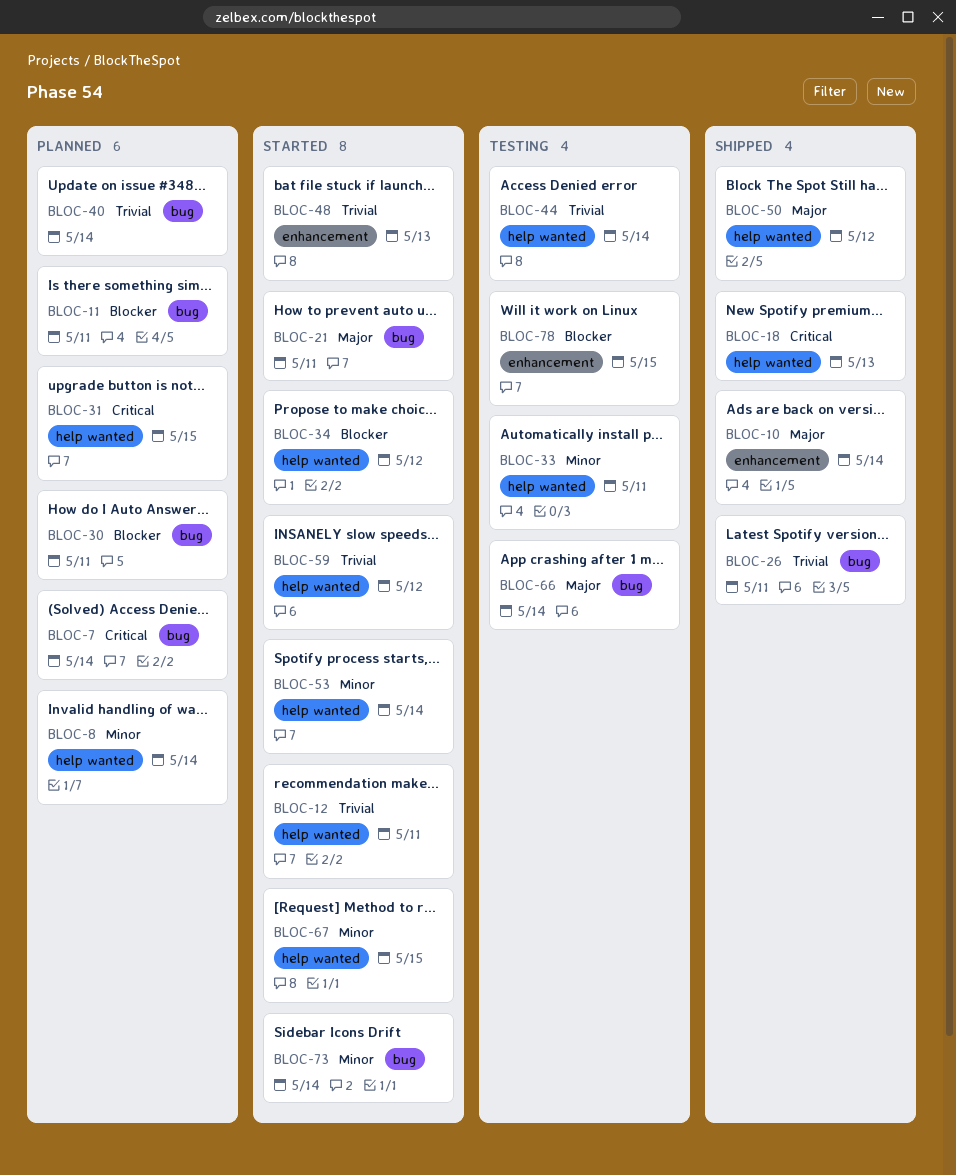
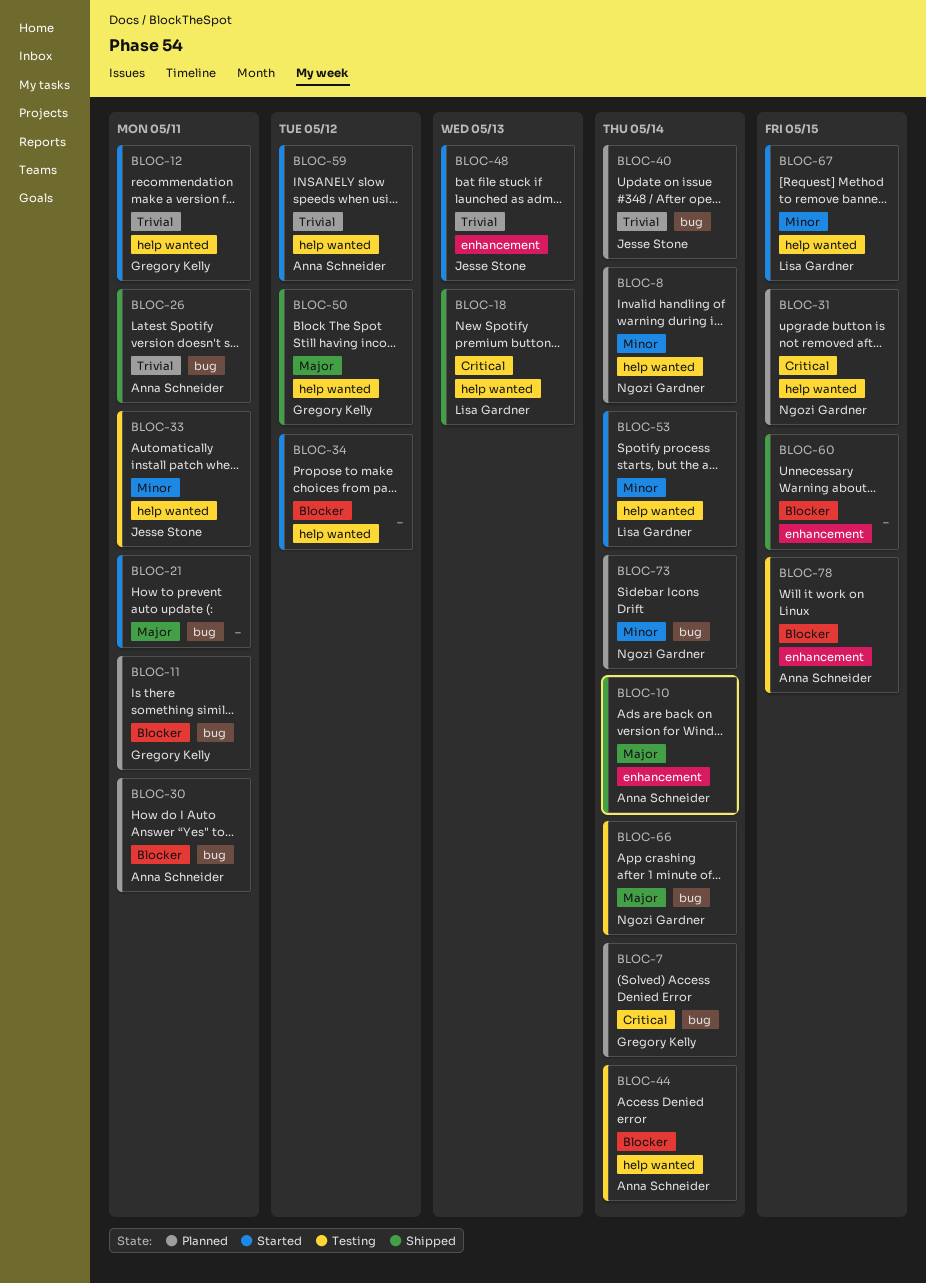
BLOC-44, priority: Trivial -> Blocker
BLOC-60: none -> present
BLOC-73, status: Started -> Planned

